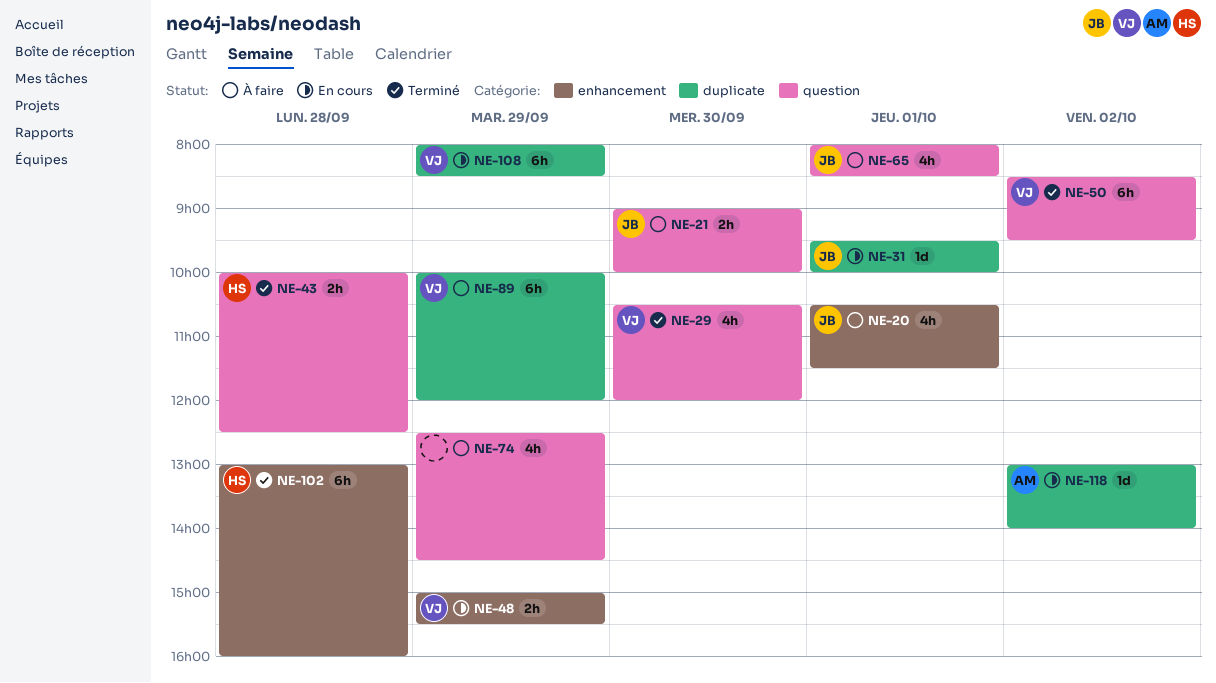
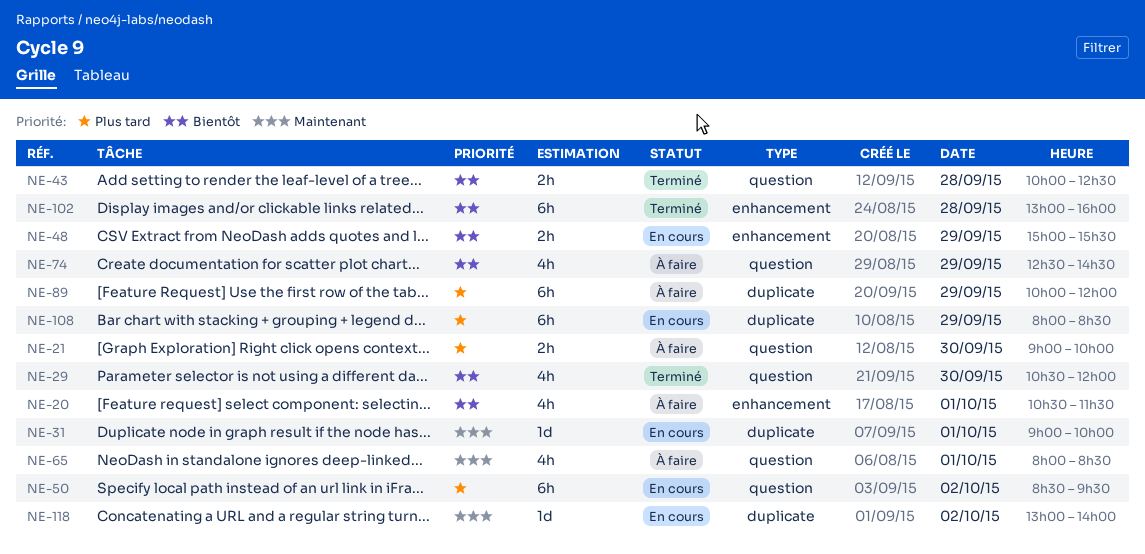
NE-31, begins: 09:30 -> 09:00
NE-50, status: Terminé -> En cours

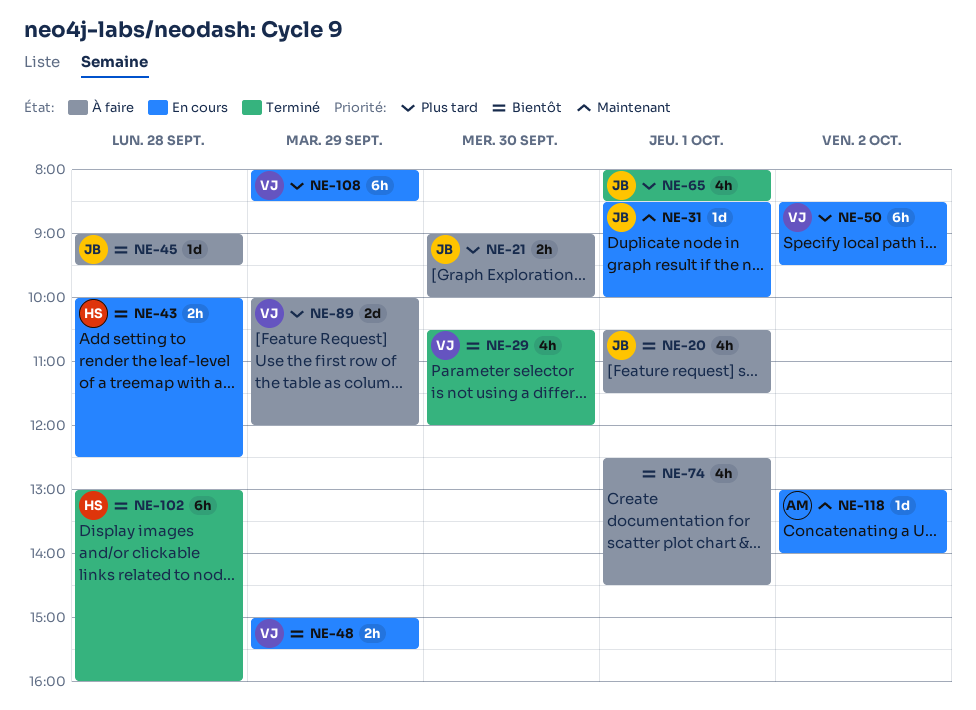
NE-31, begins: 09:00 -> 08:30
NE-43, status: Terminé -> En cours
NE-45: none -> present
NE-65, status: À faire -> Terminé
NE-65, priority: Maintenant -> Plus tard
NE-74, day: Sep 29 -> Oct 1
NE-89, estimate: 6h -> 2d

